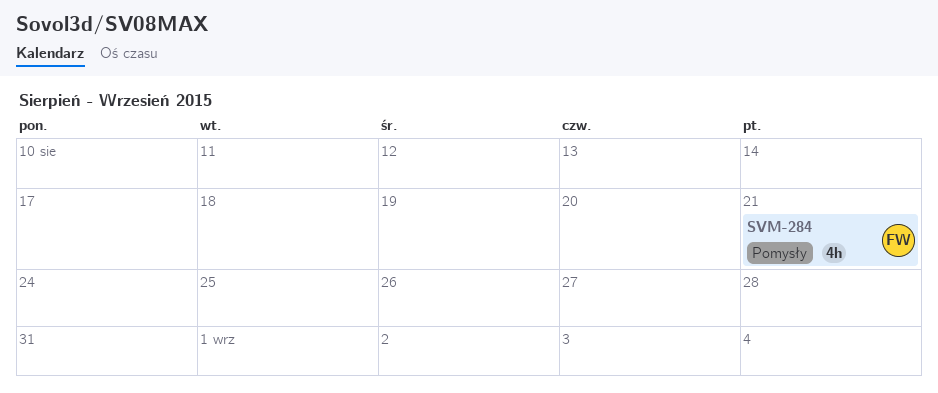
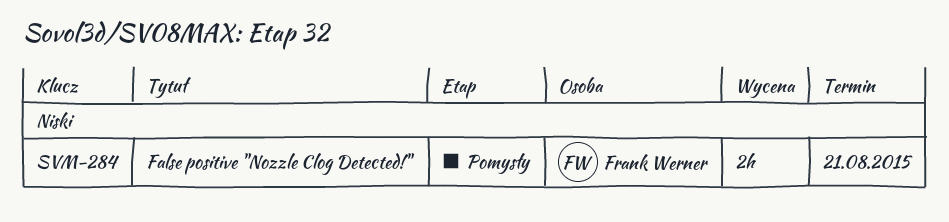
SVM-284, estimate: 4h -> 2h

